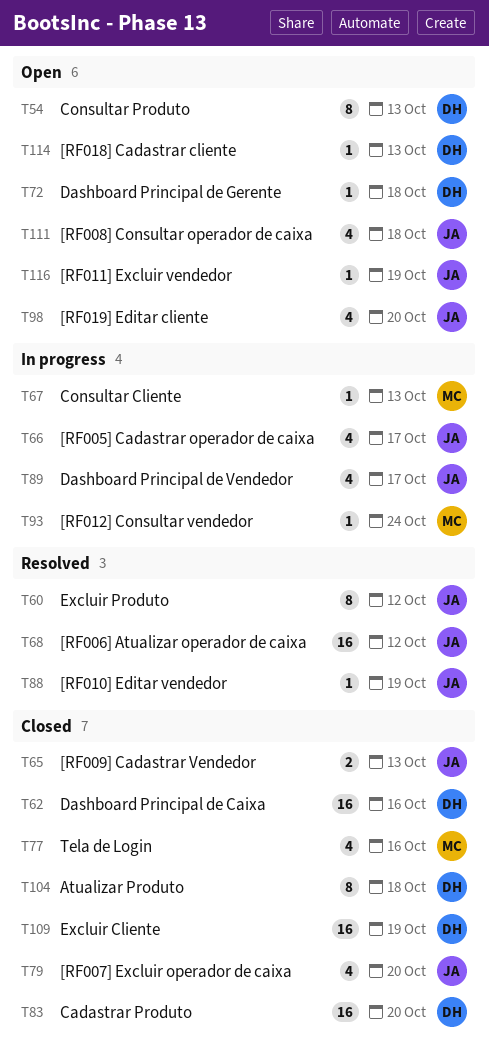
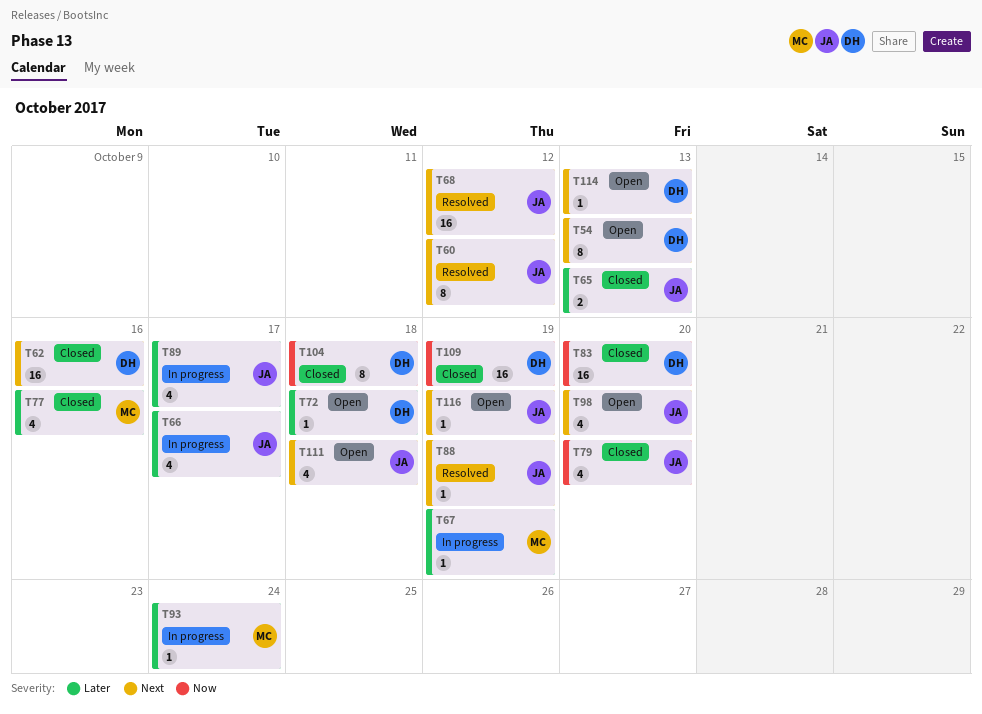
T67, due: Oct 13 -> Oct 19

